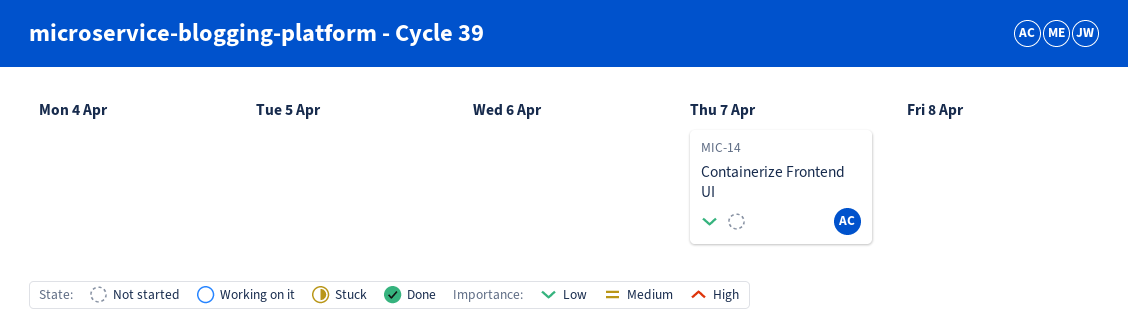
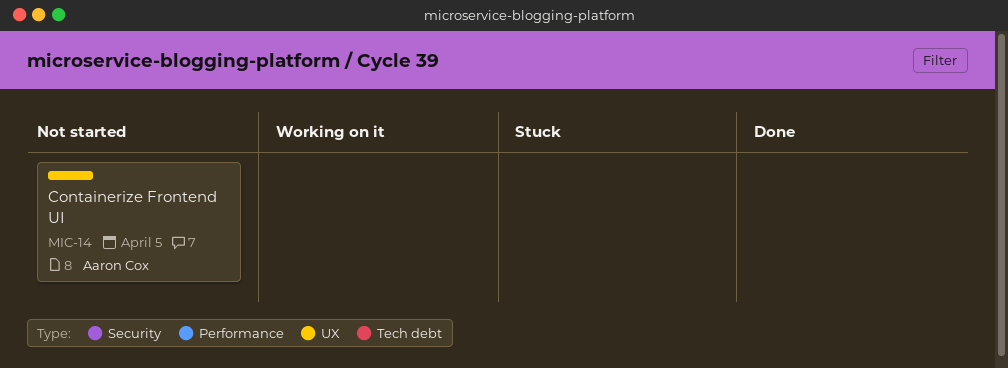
MIC-14, due: Apr 7 -> Apr 5

